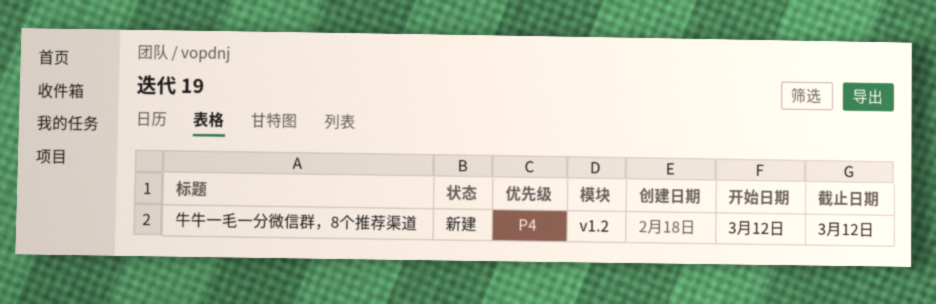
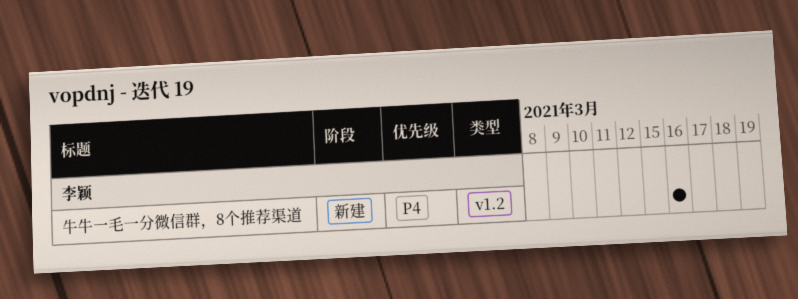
牛牛一毛一分微信群，8个推荐渠道, start: Mar 12 -> Mar 16
牛牛一毛一分微信群，8个推荐渠道, due: Mar 12 -> Mar 16

